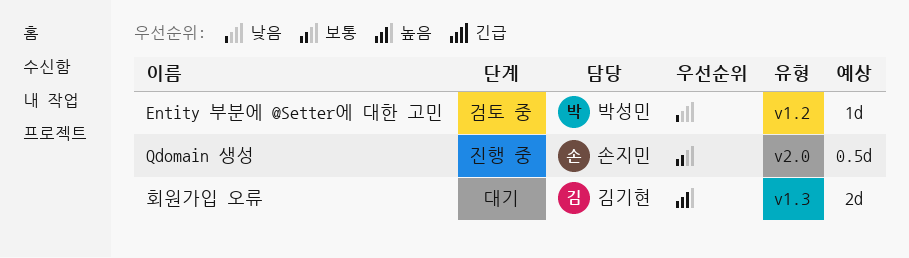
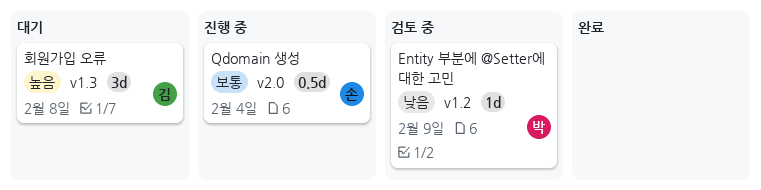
회원가입 오류, estimate: 2d -> 3d

